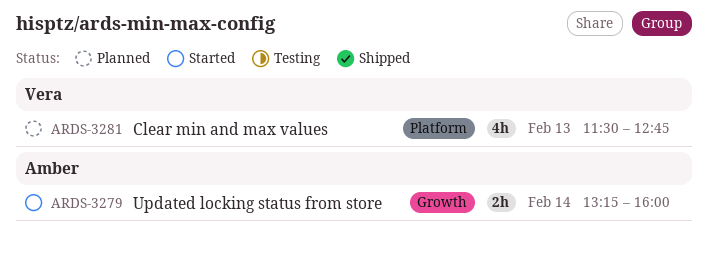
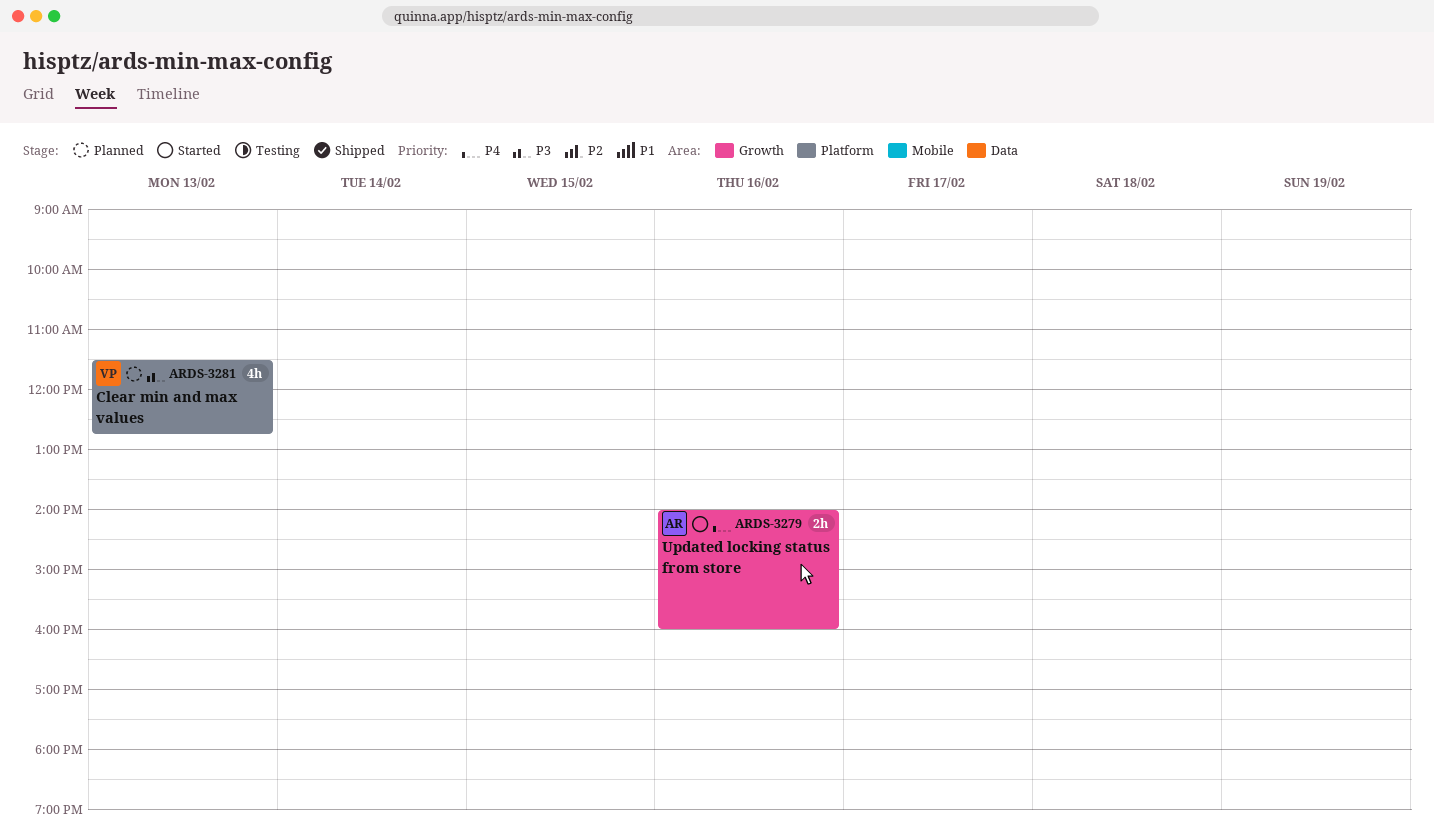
ARDS-3279, day: Feb 14 -> Feb 16
ARDS-3279, begins: 13:15 -> 14:00

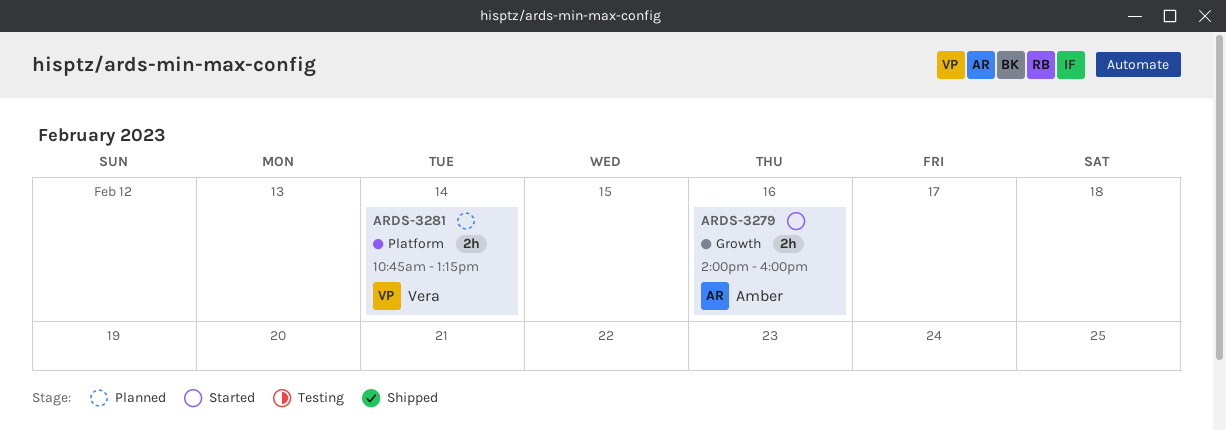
ARDS-3281, estimate: 4h -> 2h
ARDS-3281, day: Feb 13 -> Feb 14
ARDS-3281, begins: 11:30 -> 10:45
ARDS-3281, ends: 12:45 -> 13:15

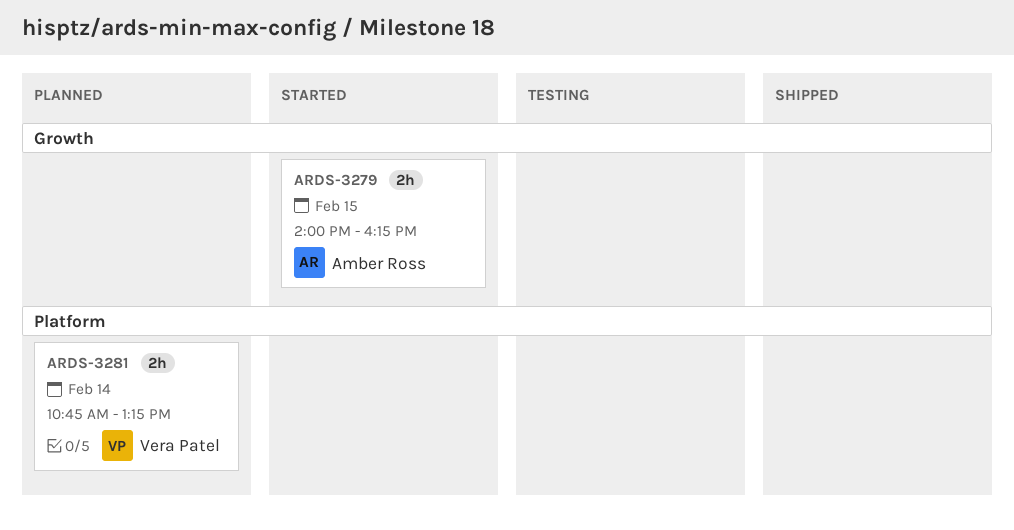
ARDS-3279, day: Feb 16 -> Feb 15
ARDS-3279, ends: 16:00 -> 16:15

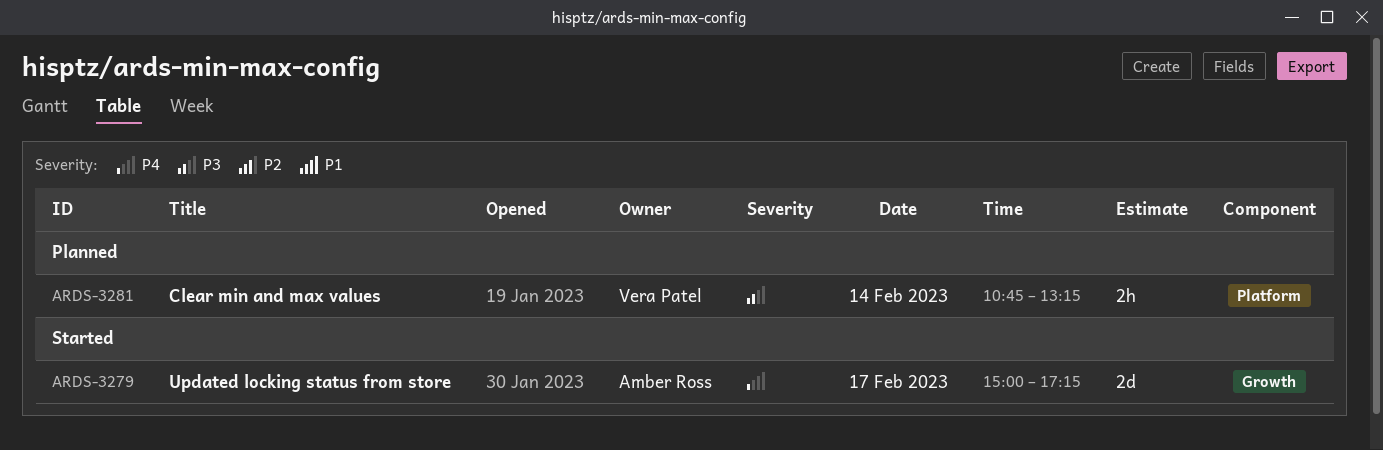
ARDS-3279, estimate: 2h -> 2d
ARDS-3279, day: Feb 15 -> Feb 17
ARDS-3279, begins: 14:00 -> 15:00
ARDS-3279, ends: 16:15 -> 17:15

